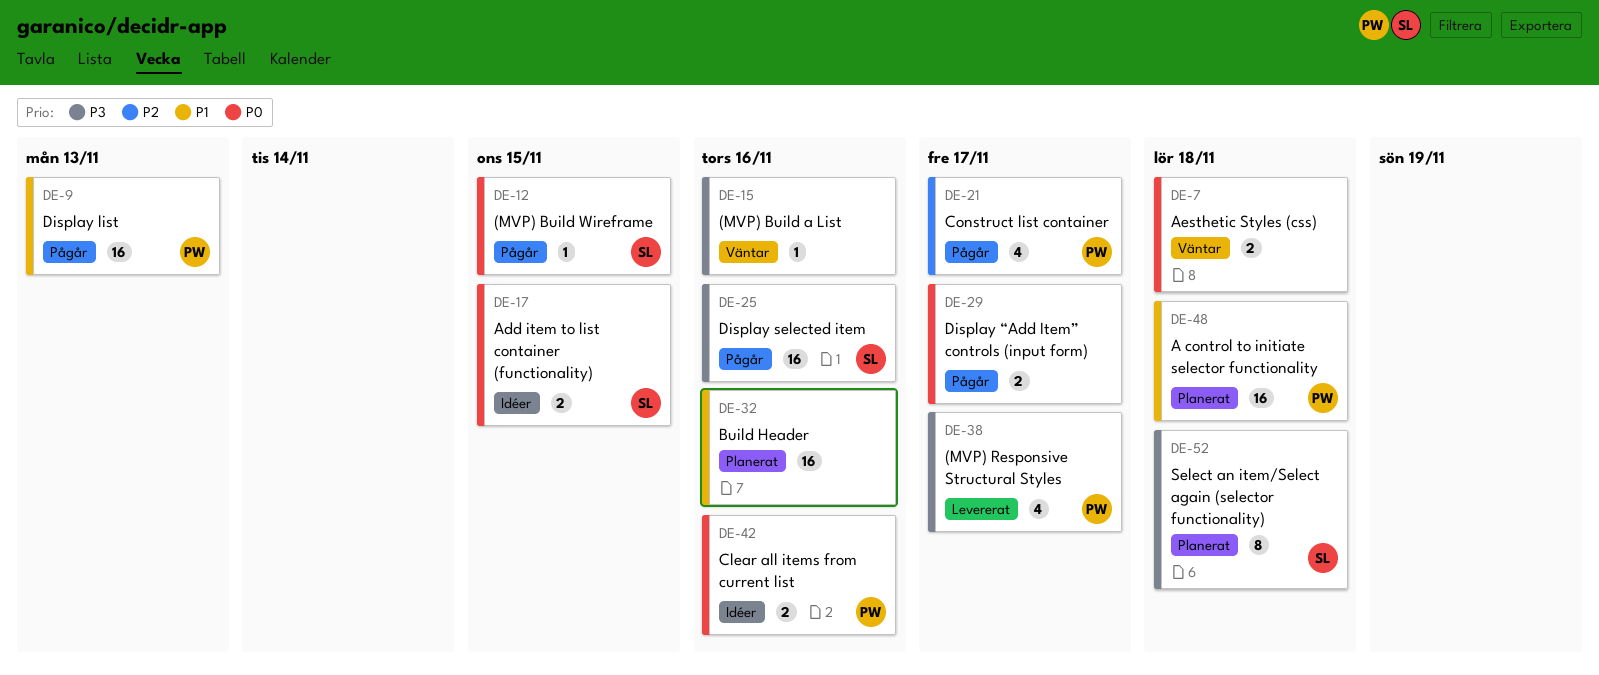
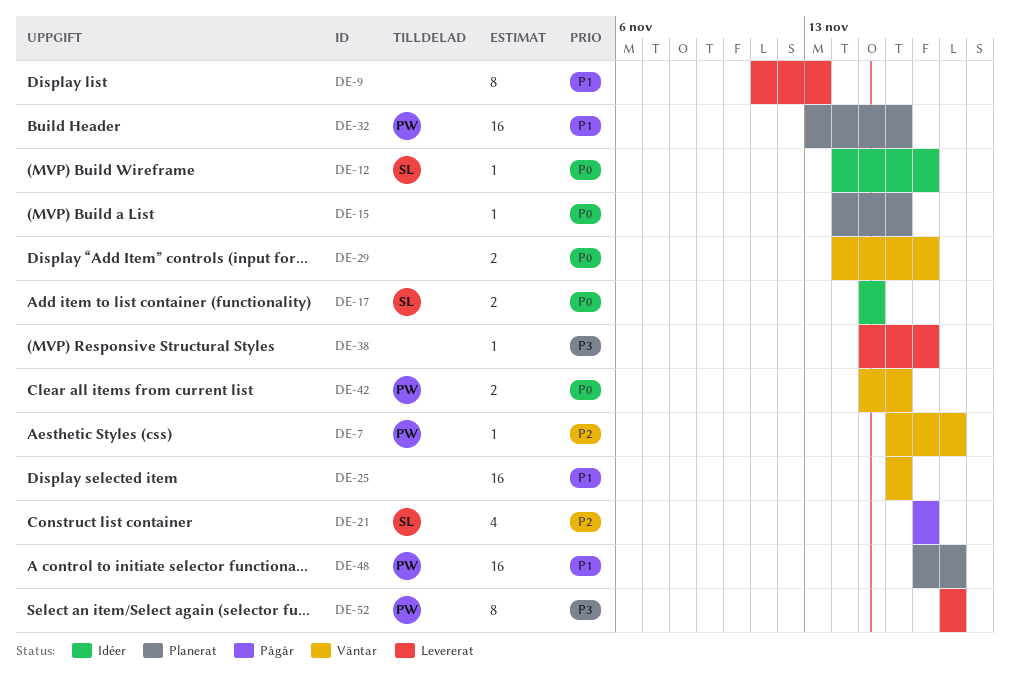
DE-7, owner: none -> PW
DE-7, priority: P0 -> P2
DE-7, estimate: 2 -> 1
DE-9, status: Pågår -> Levererat
DE-9, owner: PW -> none
DE-9, estimate: 16 -> 8
DE-12, status: Pågår -> Idéer
DE-12, due: Nov 15 -> Nov 17
DE-15, status: Väntar -> Planerat
DE-15, priority: P3 -> P0
DE-21, owner: PW -> SL
DE-25, status: Pågår -> Väntar
DE-25, owner: SL -> none
DE-25, priority: P3 -> P1
DE-29, status: Pågår -> Väntar
DE-32, owner: none -> PW
DE-38, owner: PW -> none
DE-38, estimate: 4 -> 1
DE-42, status: Idéer -> Väntar
DE-52, status: Planerat -> Levererat
DE-52, owner: SL -> PW

